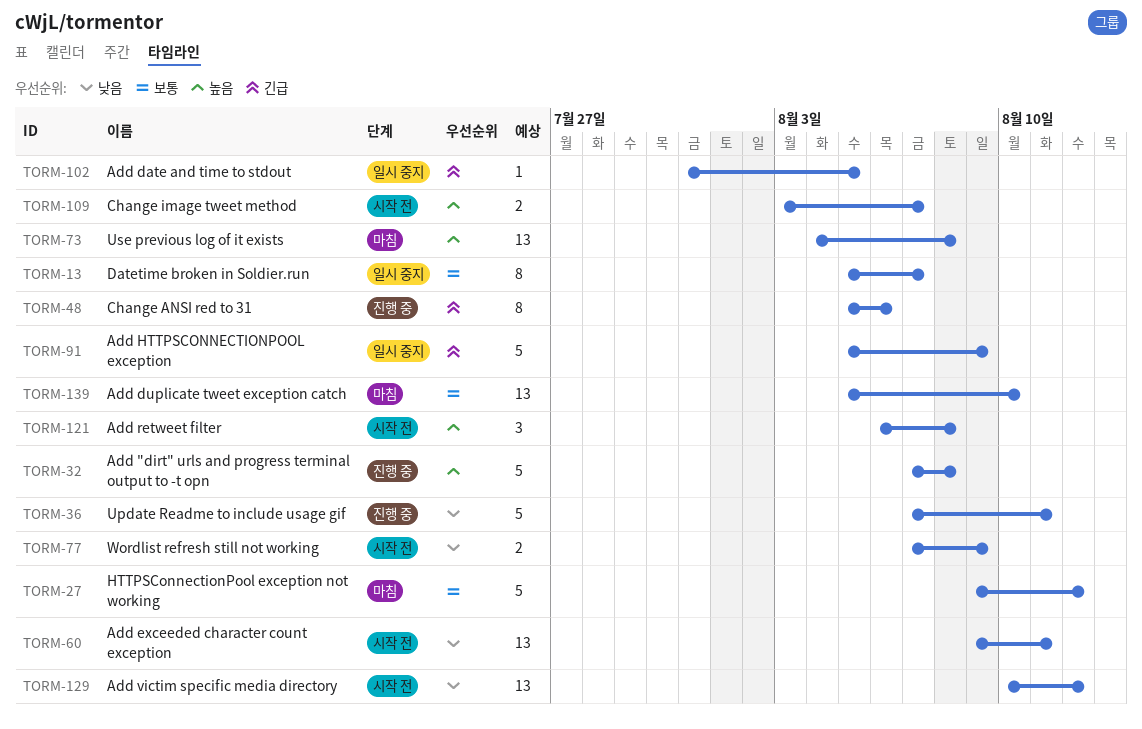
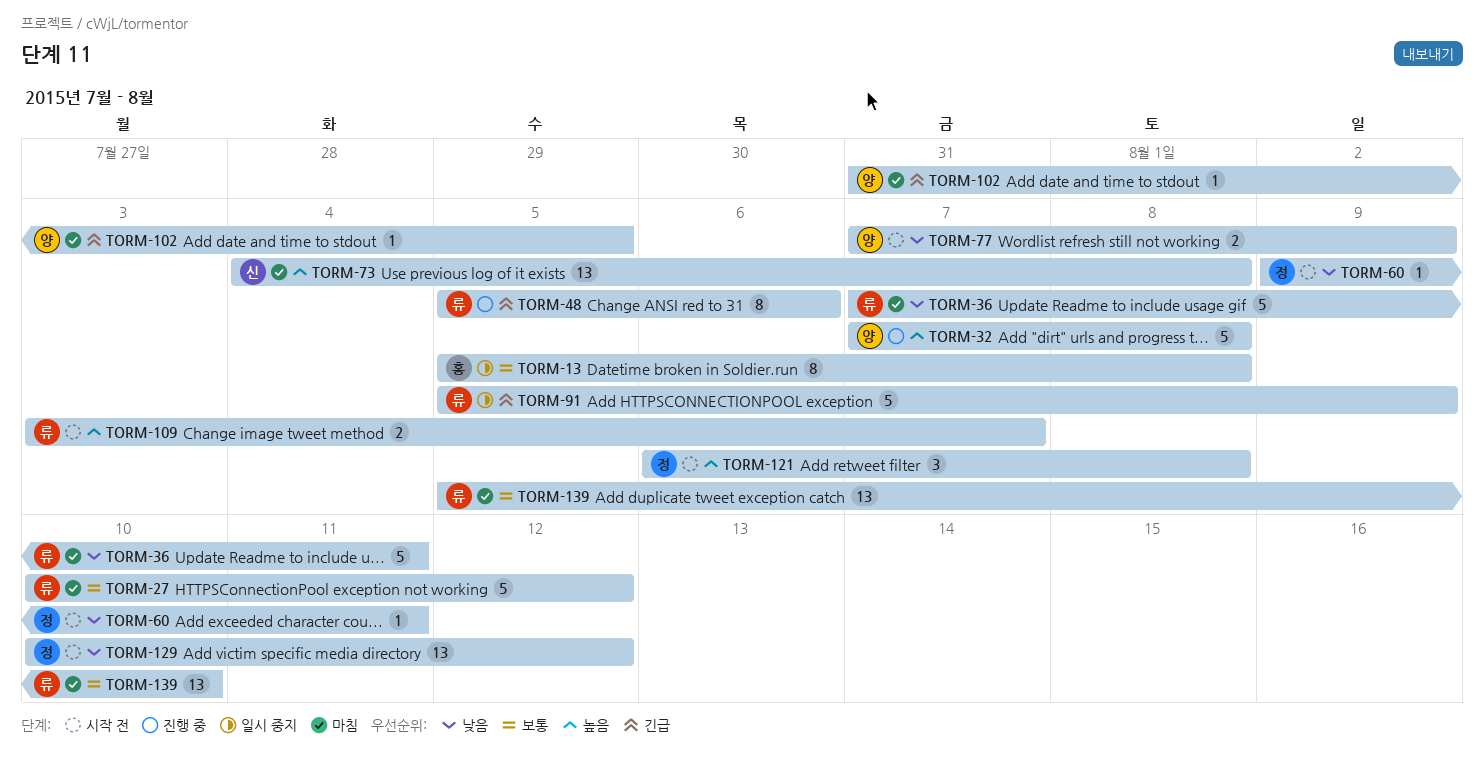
TORM-13, due: Aug 7 -> Aug 8
TORM-27, start: Aug 9 -> Aug 10
TORM-36, status: 진행 중 -> 마침
TORM-60, estimate: 13 -> 1
TORM-102, status: 일시 중지 -> 마침

